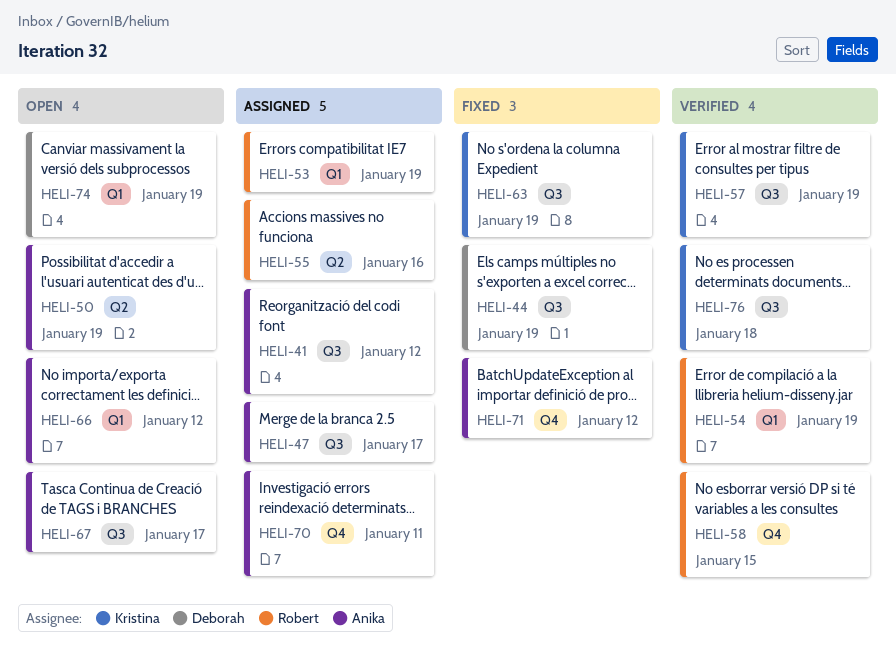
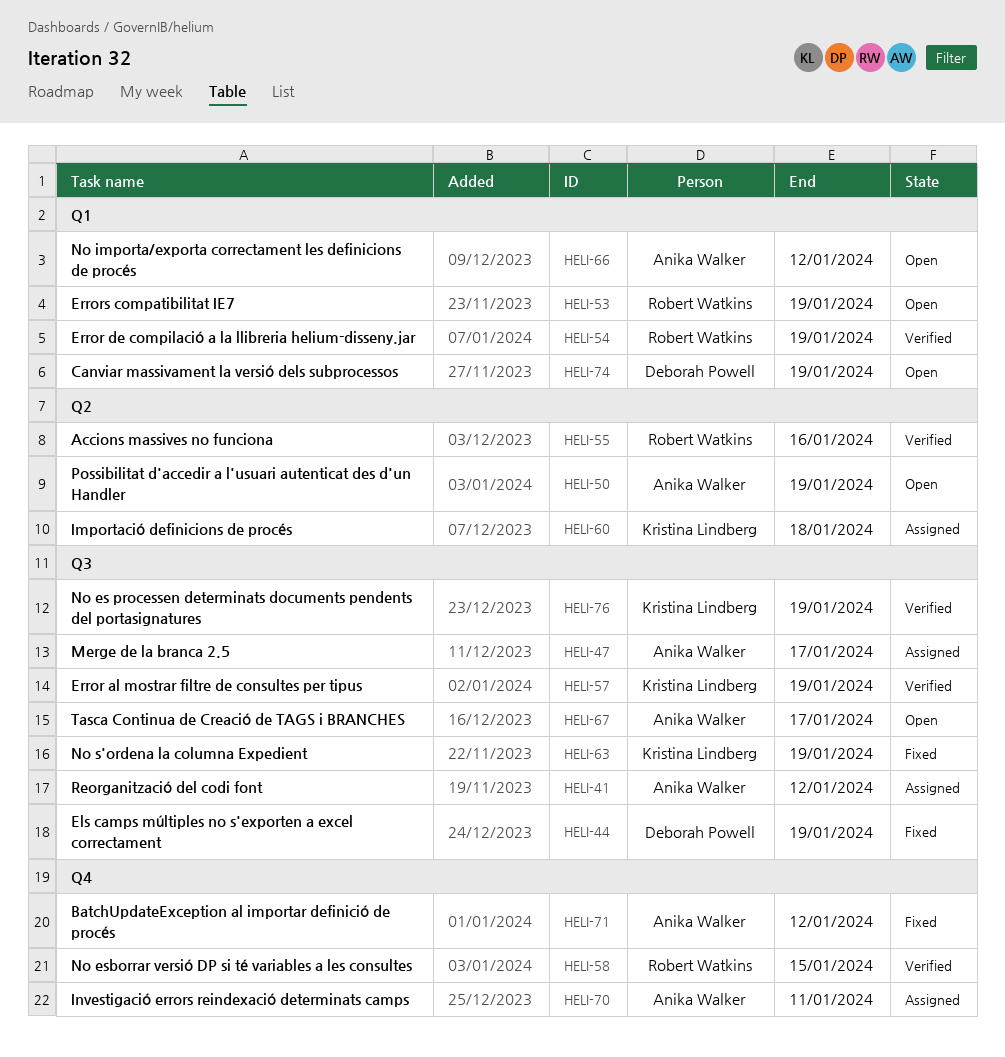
HELI-53, status: Assigned -> Open
HELI-55, status: Assigned -> Verified
HELI-60: none -> present
HELI-76, due: Jan 18 -> Jan 19

